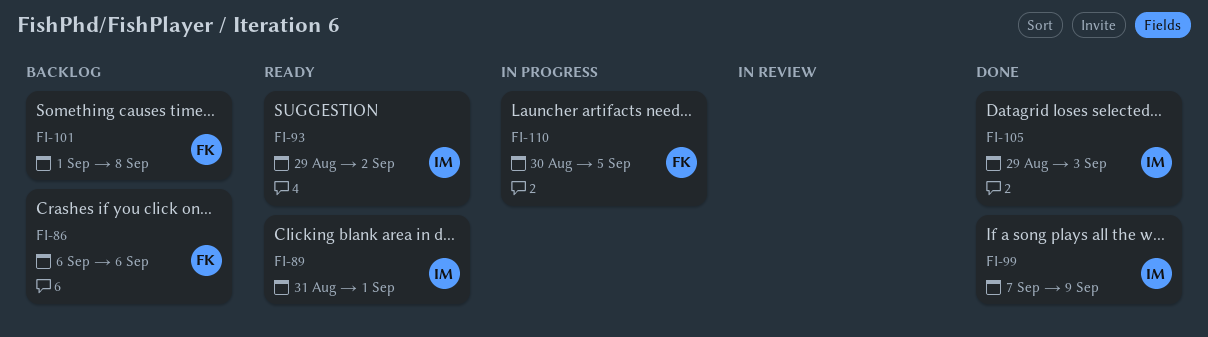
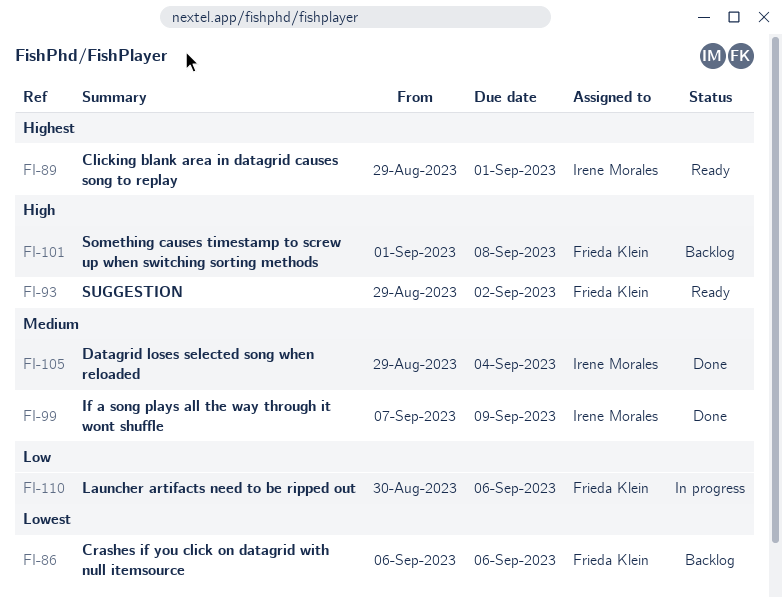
FI-89, start: Aug 31 -> Aug 29
FI-93, owner: Irene Morales -> Frieda Klein
FI-105, due: Sep 3 -> Sep 4
FI-110, due: Sep 5 -> Sep 6

